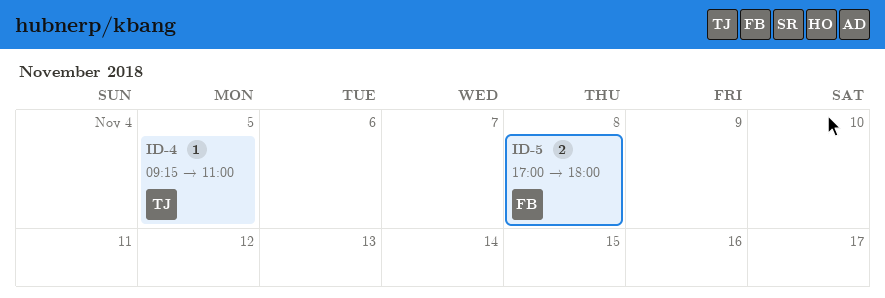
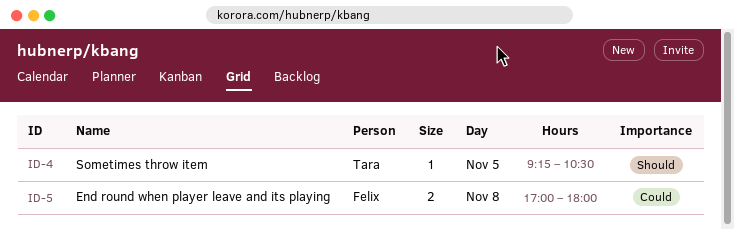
ID-4, ends: 11:00 -> 10:30

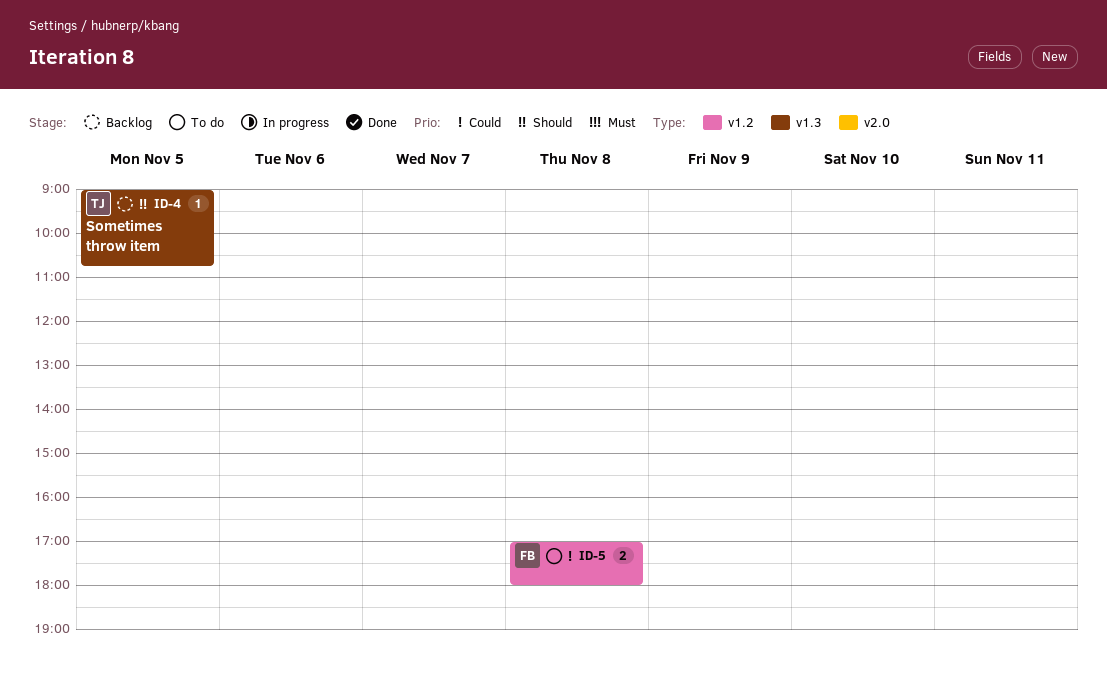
ID-4, begins: 09:15 -> 09:00
ID-4, ends: 10:30 -> 10:45

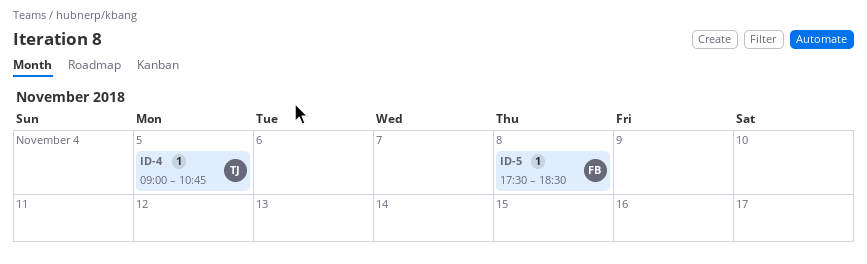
ID-5, estimate: 2 -> 1
ID-5, begins: 17:00 -> 17:30
ID-5, ends: 18:00 -> 18:30

